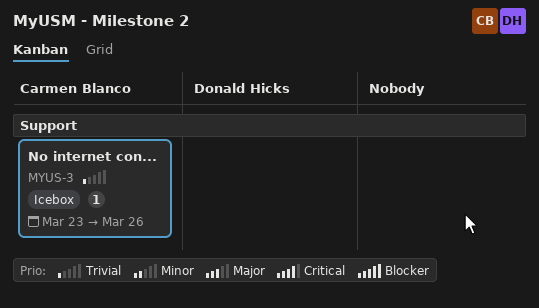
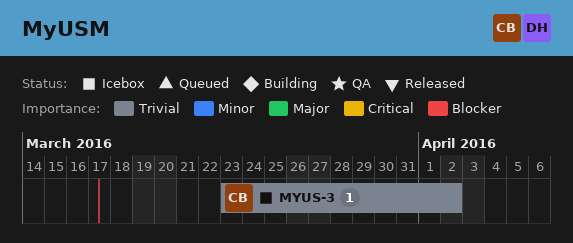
MYUS-3, due: Mar 26 -> Apr 2

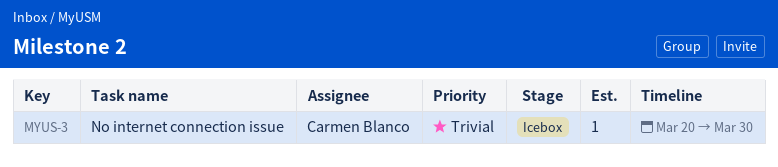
MYUS-3, start: Mar 23 -> Mar 20
MYUS-3, due: Apr 2 -> Mar 30

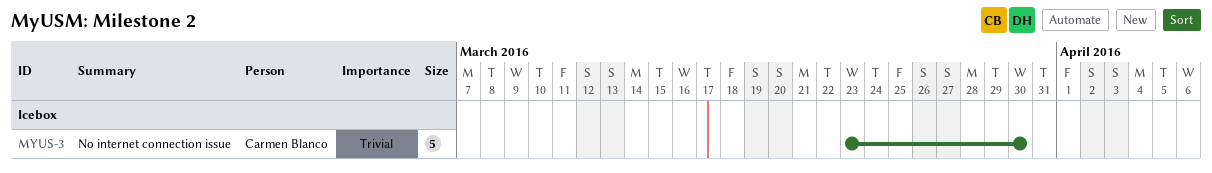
MYUS-3, estimate: 1 -> 5
MYUS-3, start: Mar 20 -> Mar 23

